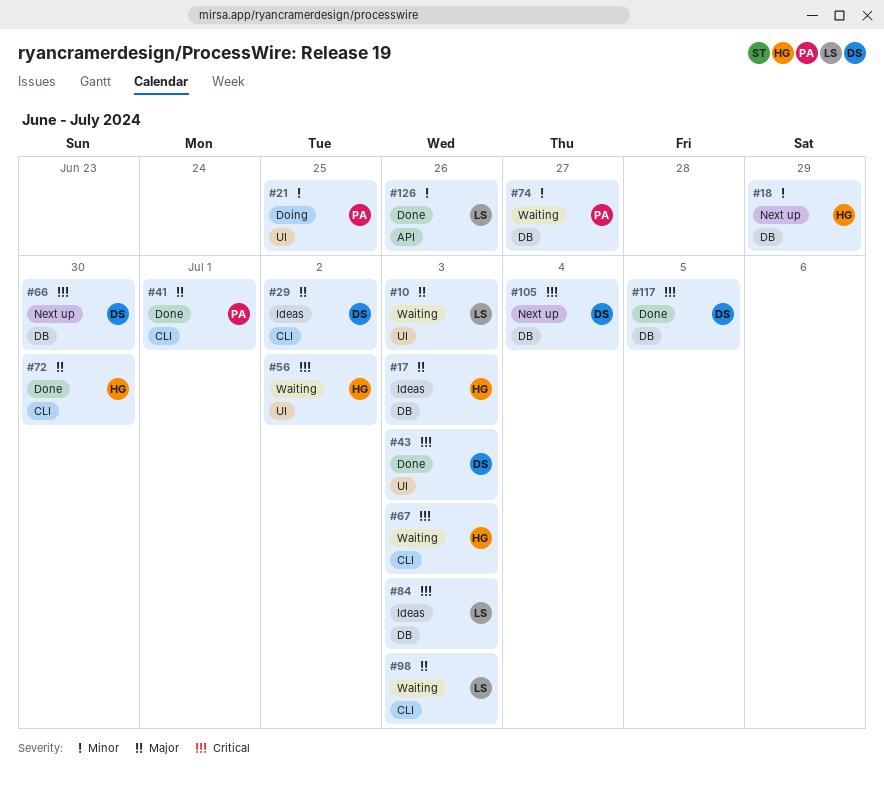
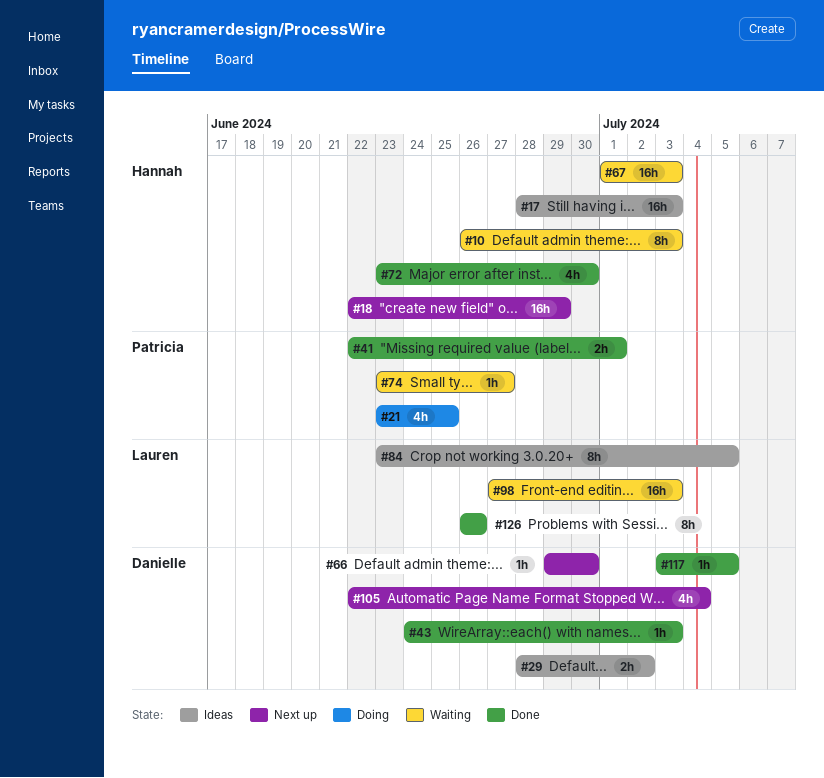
#10, owner: Lauren -> Hannah
#56: present -> none
#84, due: Jul 3 -> Jul 5

